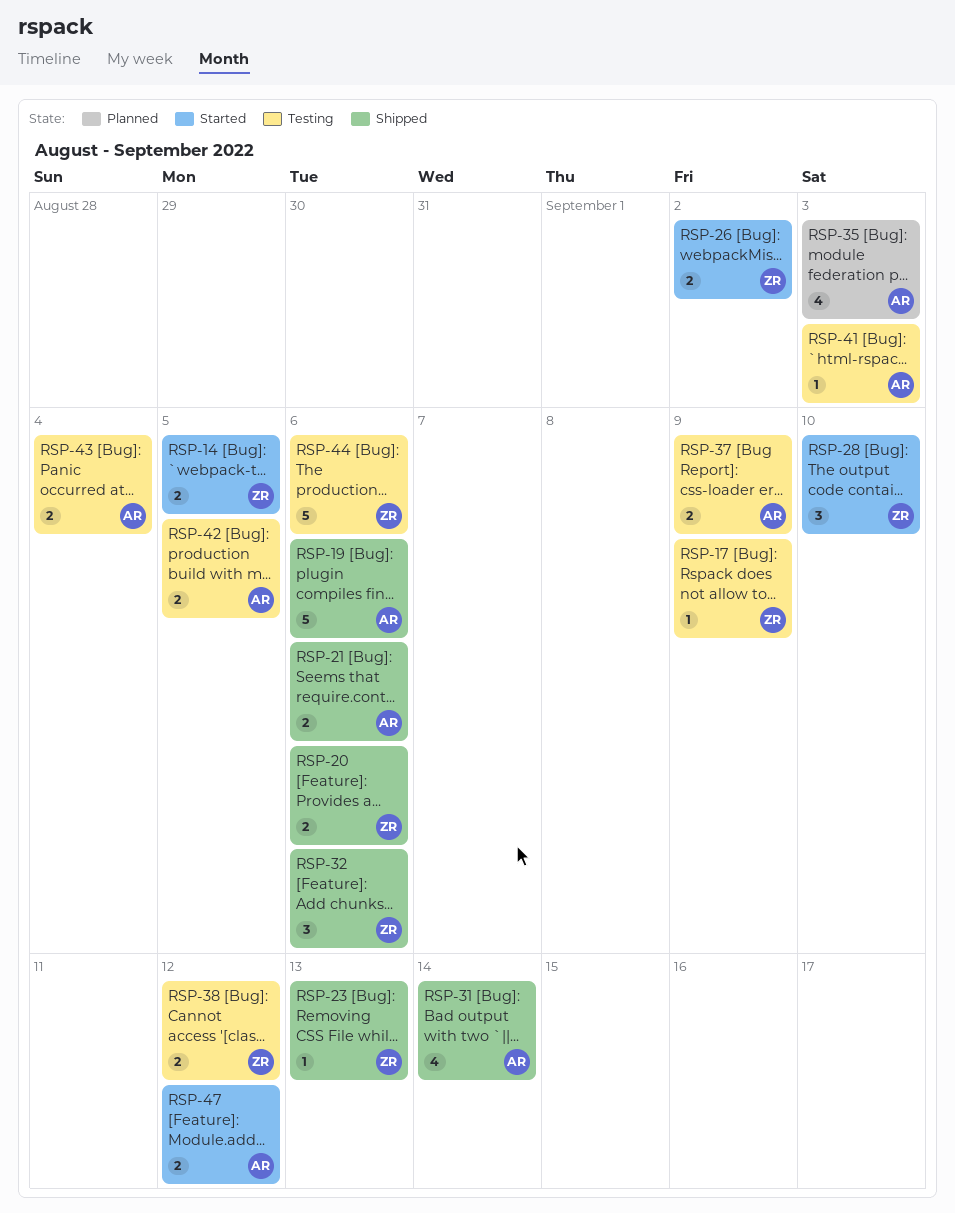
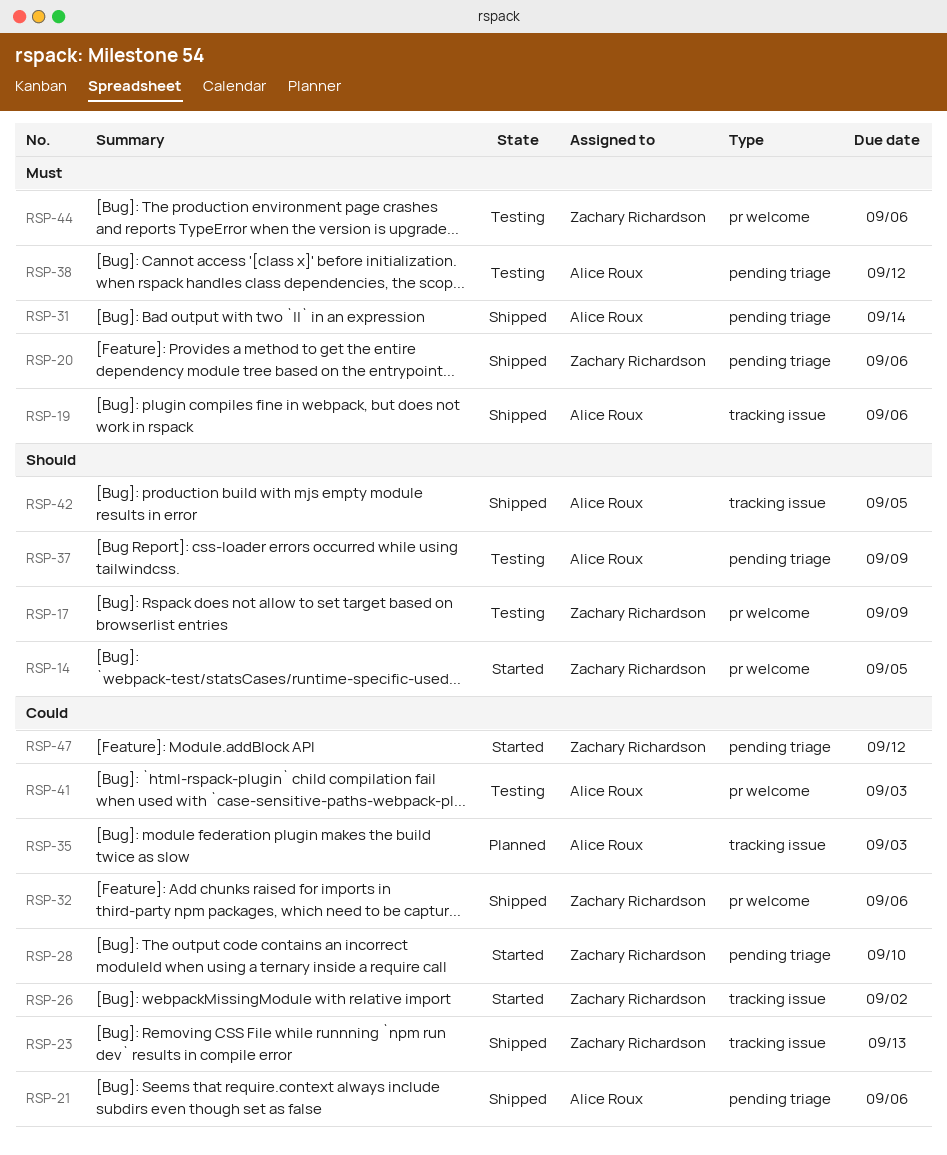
RSP-38, owner: Zachary Richardson -> Alice Roux
RSP-42, status: Testing -> Shipped
RSP-43: present -> none
RSP-47, owner: Alice Roux -> Zachary Richardson

